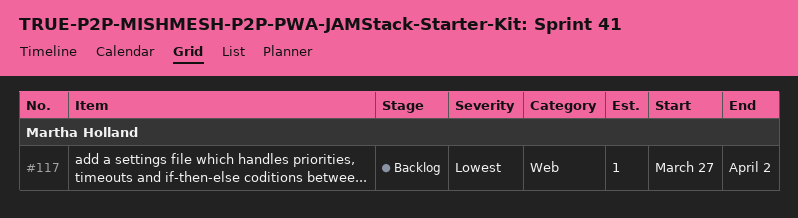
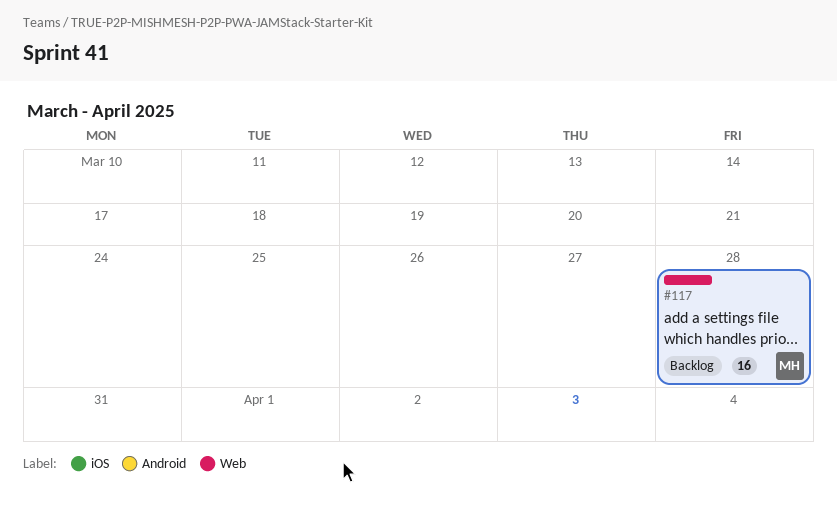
#117, estimate: 1 -> 16
#117, due: Apr 2 -> Mar 28

